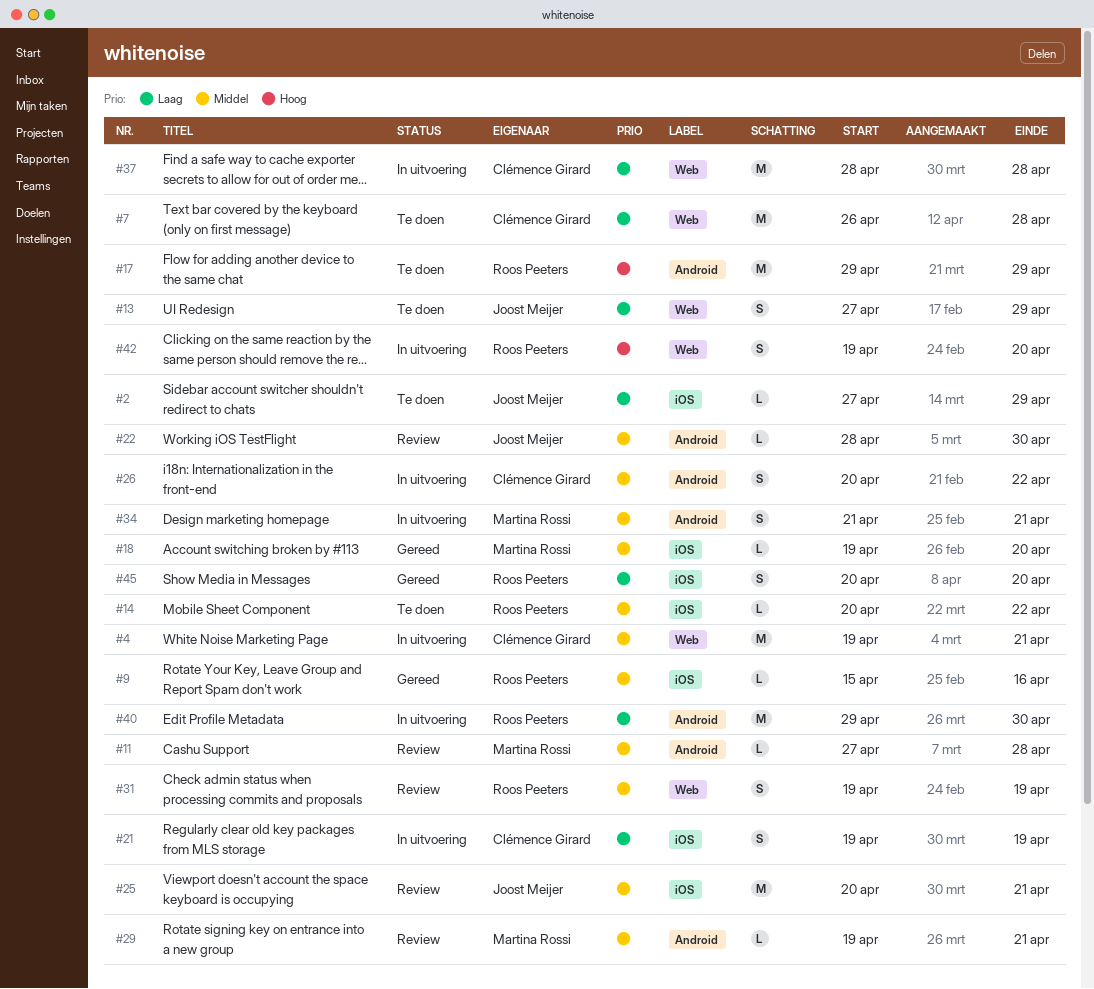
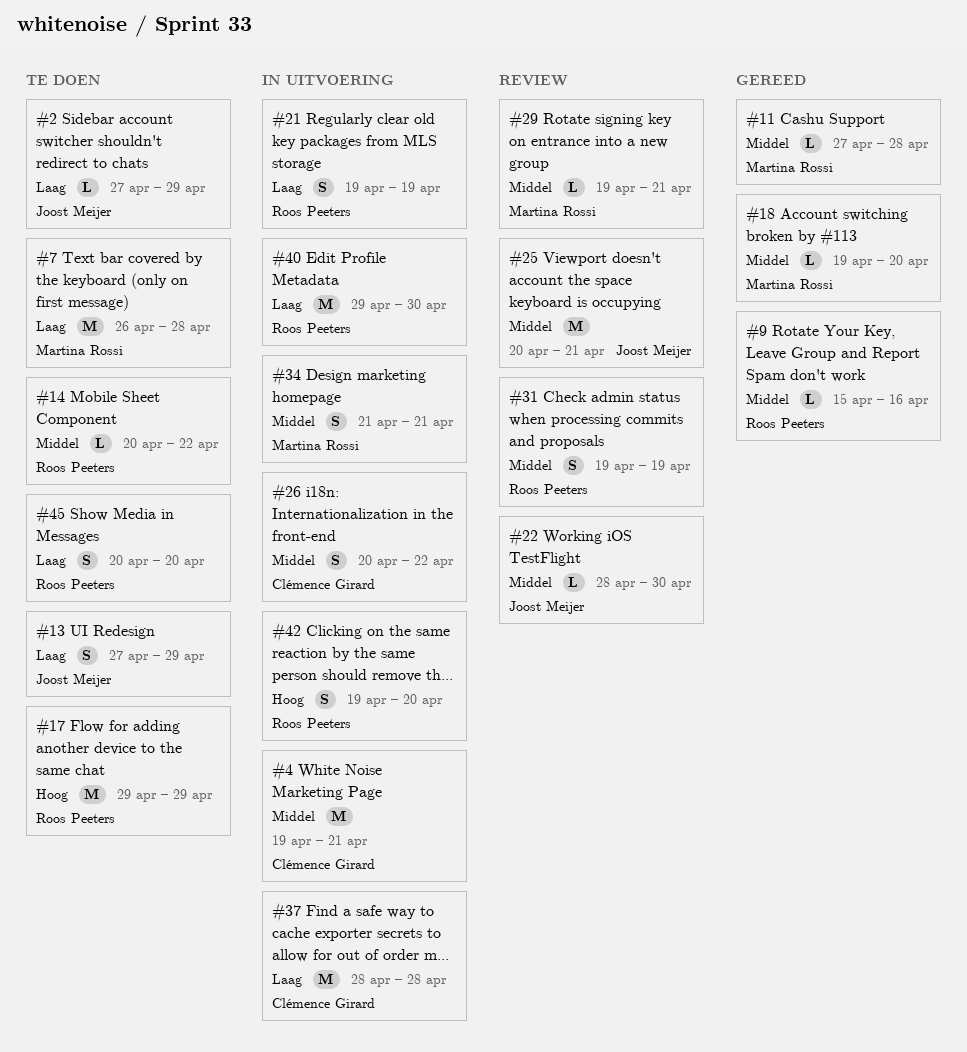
#7, owner: Clémence Girard -> Martina Rossi
#11, status: Review -> Gereed
#21, owner: Clémence Girard -> Roos Peeters
#45, status: Gereed -> Te doen

